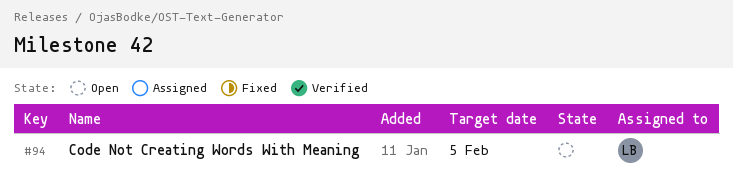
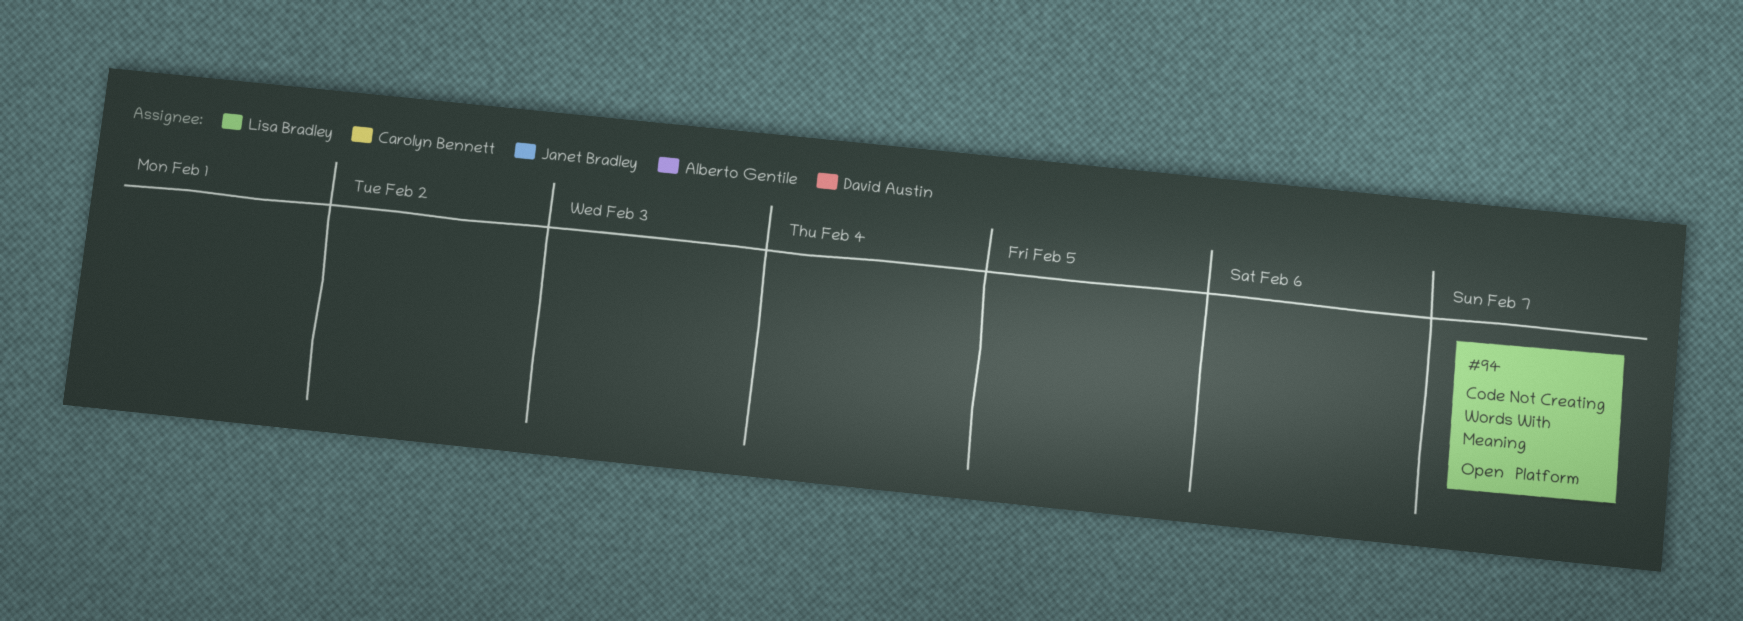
#94, due: Feb 5 -> Feb 7

